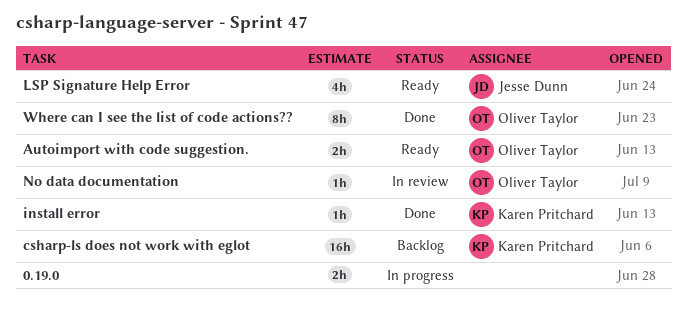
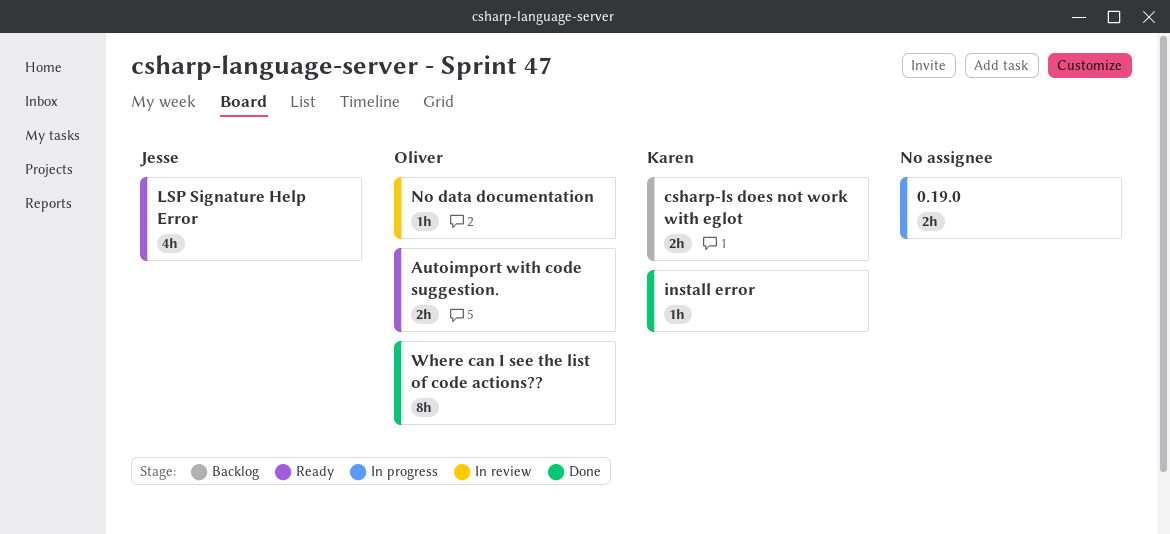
csharp-ls does not work with eglot, estimate: 16h -> 2h

